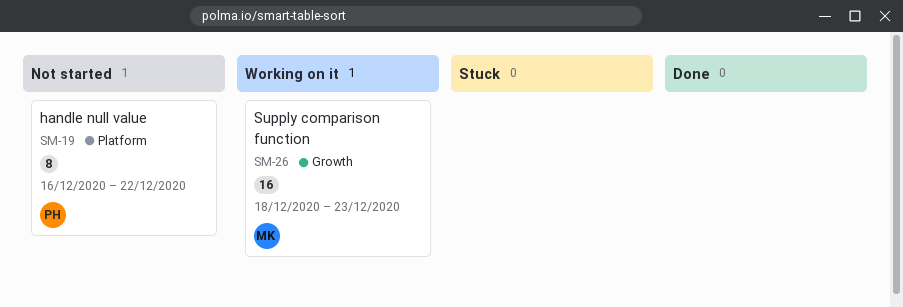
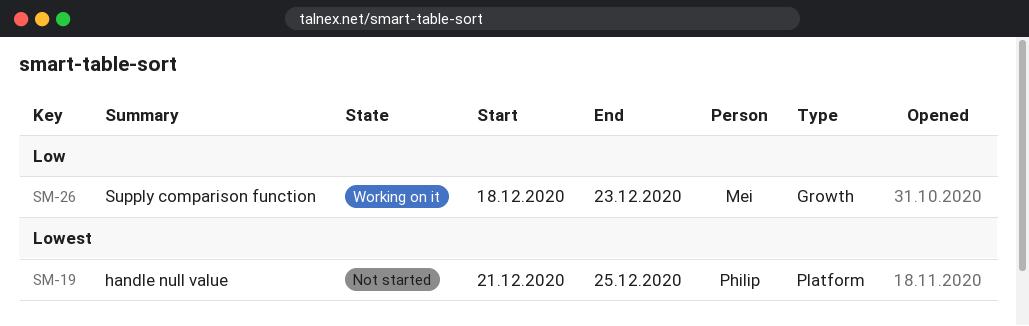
SM-19, start: Dec 16 -> Dec 21
SM-19, due: Dec 22 -> Dec 25

